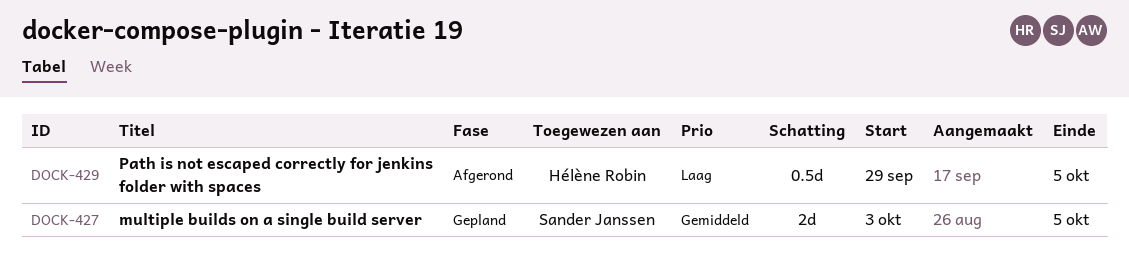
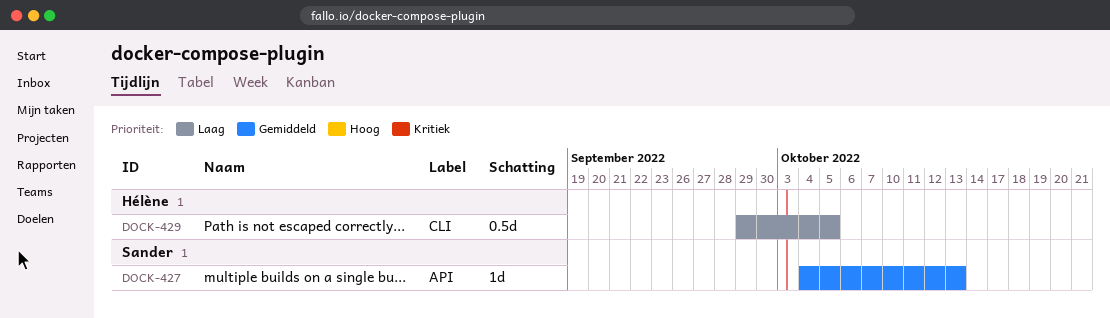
DOCK-427, estimate: 2d -> 1d
DOCK-427, start: Oct 3 -> Oct 4
DOCK-427, due: Oct 5 -> Oct 13

